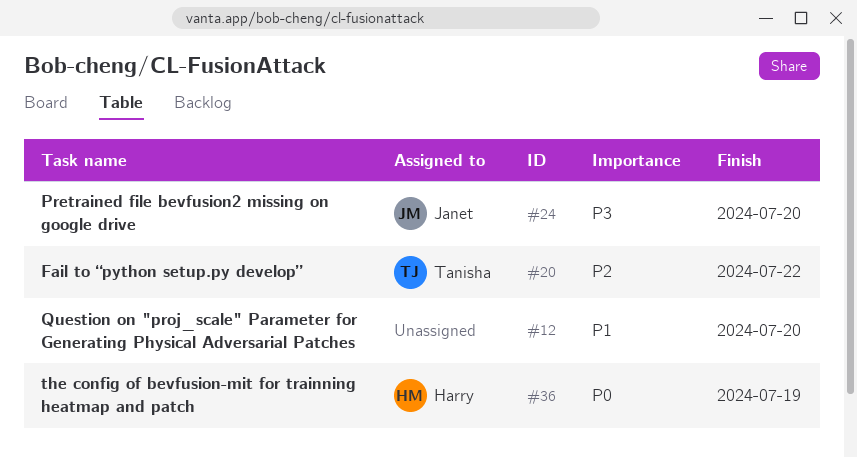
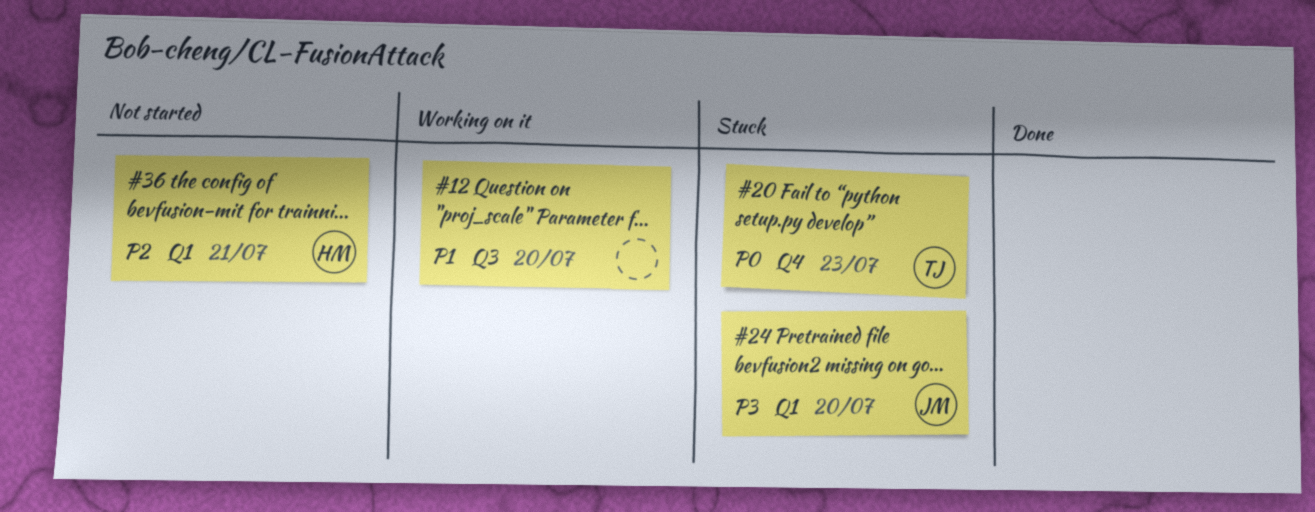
#20, priority: P2 -> P0
#20, due: Jul 22 -> Jul 23
#36, priority: P0 -> P2
#36, due: Jul 19 -> Jul 21

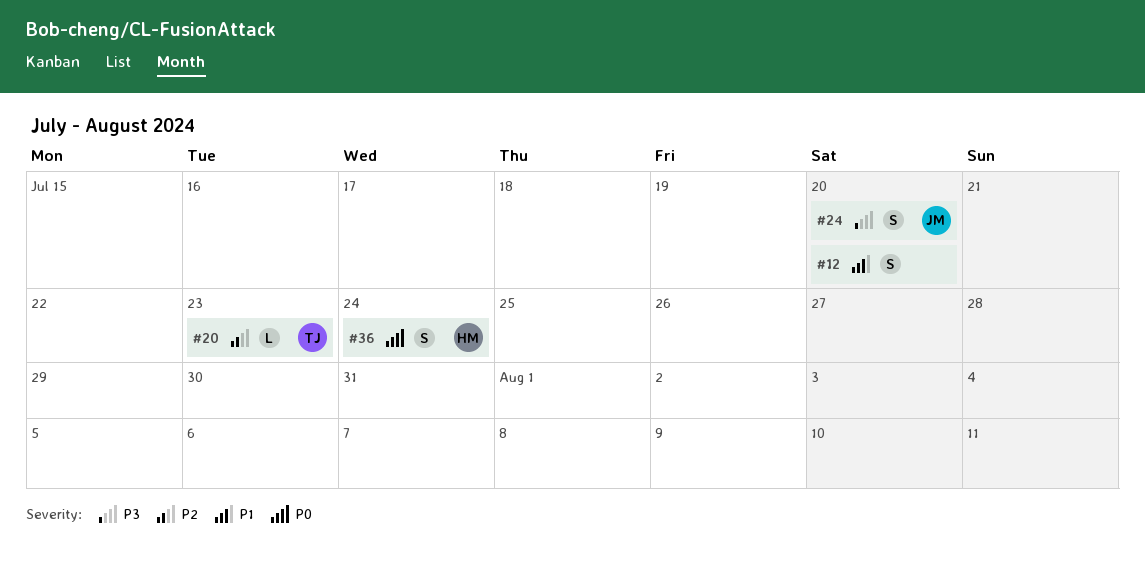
#20, priority: P0 -> P2
#36, priority: P2 -> P0
#36, due: Jul 21 -> Jul 24

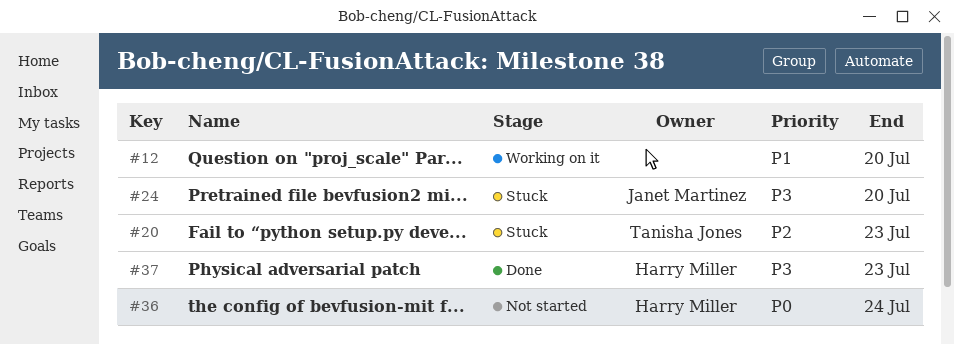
#37: none -> present

